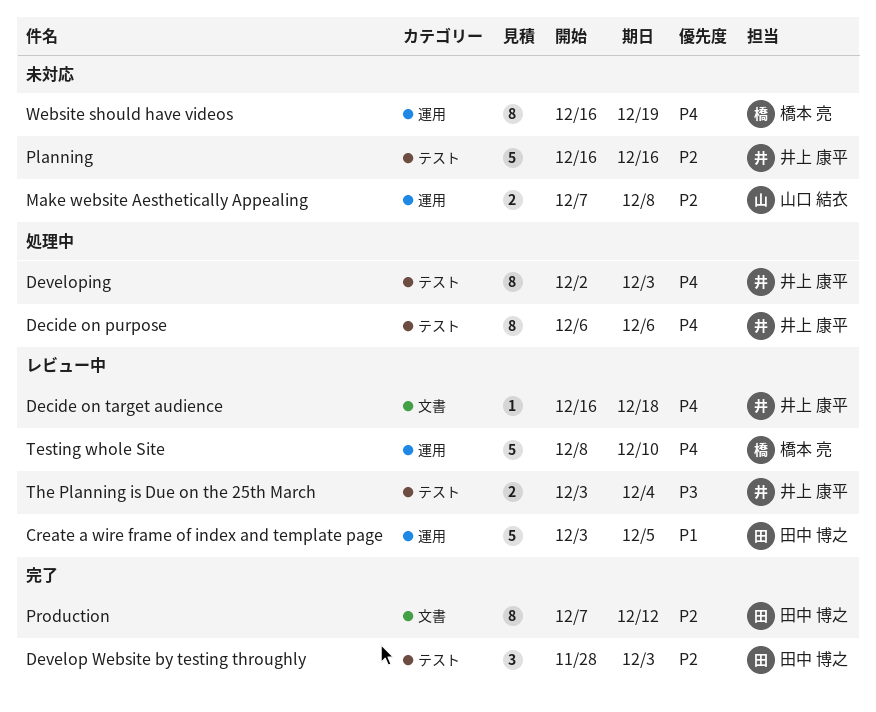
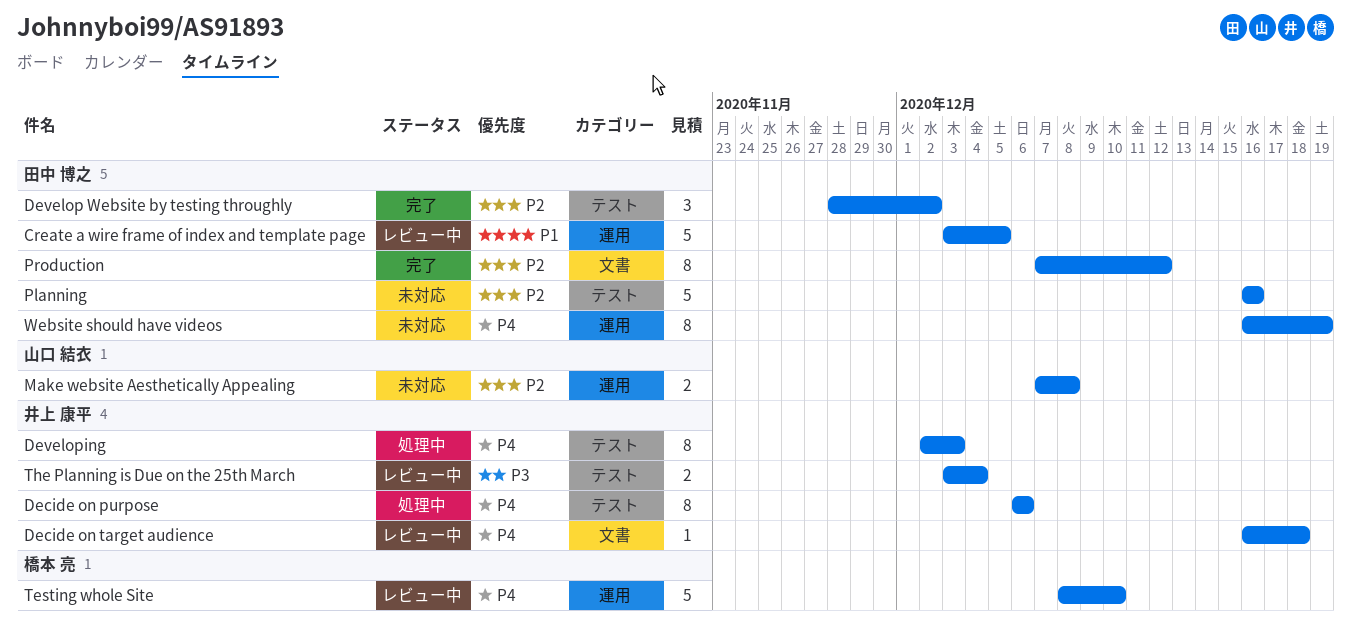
Develop Website by testing throughly, due: Dec 3 -> Dec 2
Planning, owner: 井上 康平 -> 田中 博之
Website should have videos, owner: 橋本 亮 -> 田中 博之

